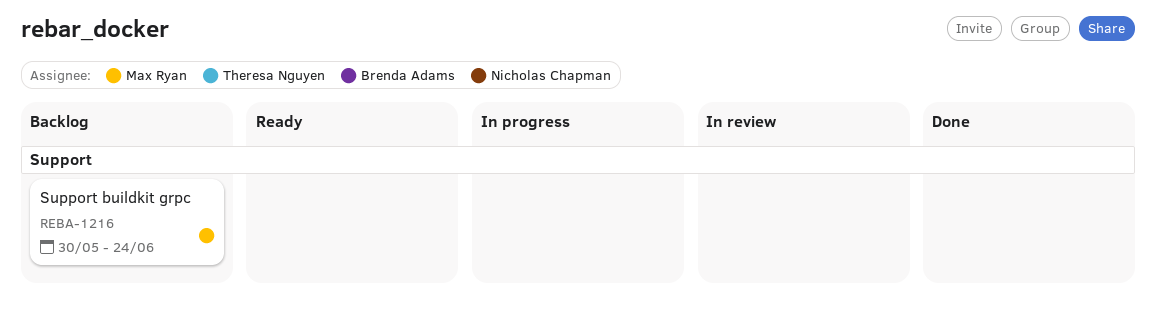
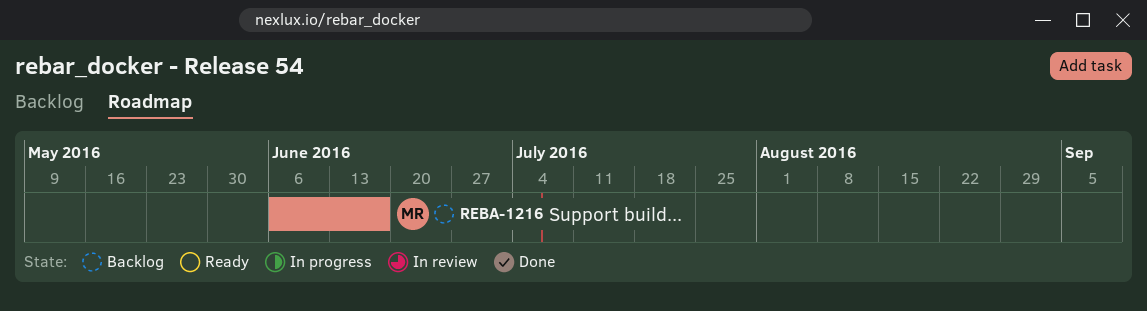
REBA-1216, start: May 30 -> Jun 6
REBA-1216, due: Jun 24 -> Jun 17

